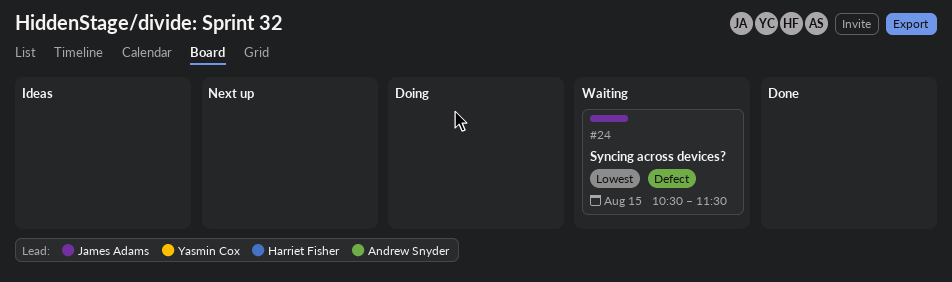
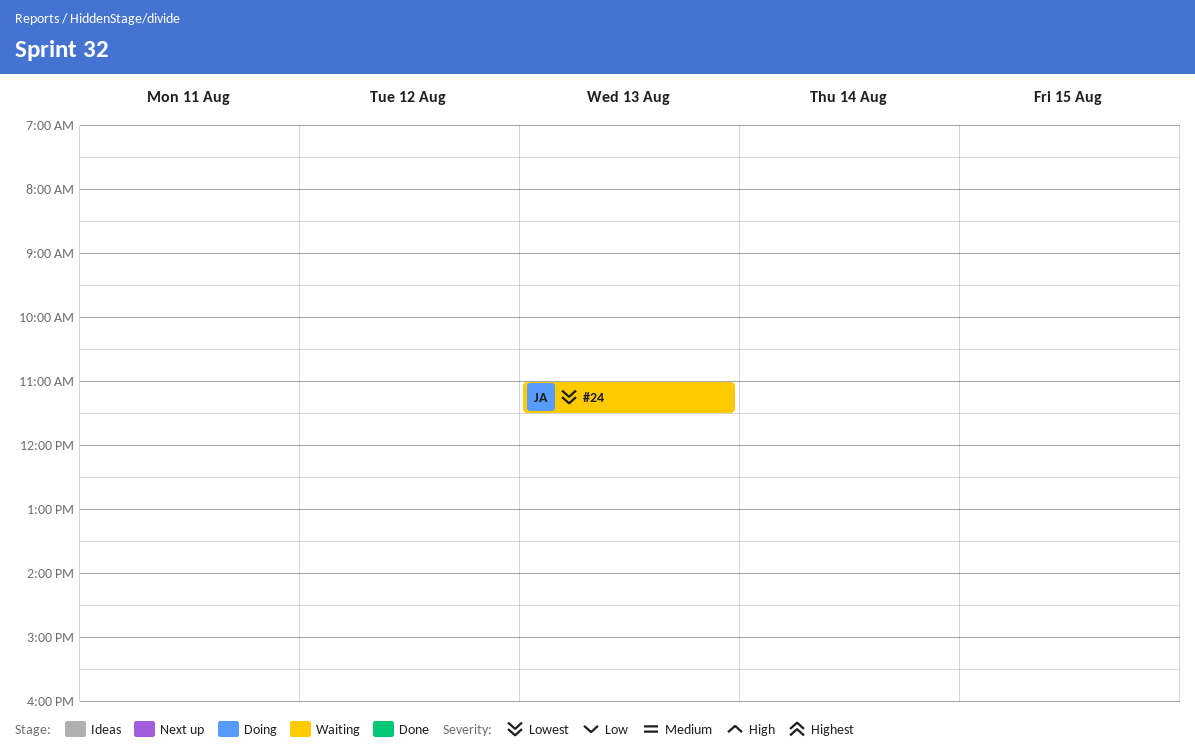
#24, day: Aug 15 -> Aug 13
#24, begins: 10:30 -> 11:00

